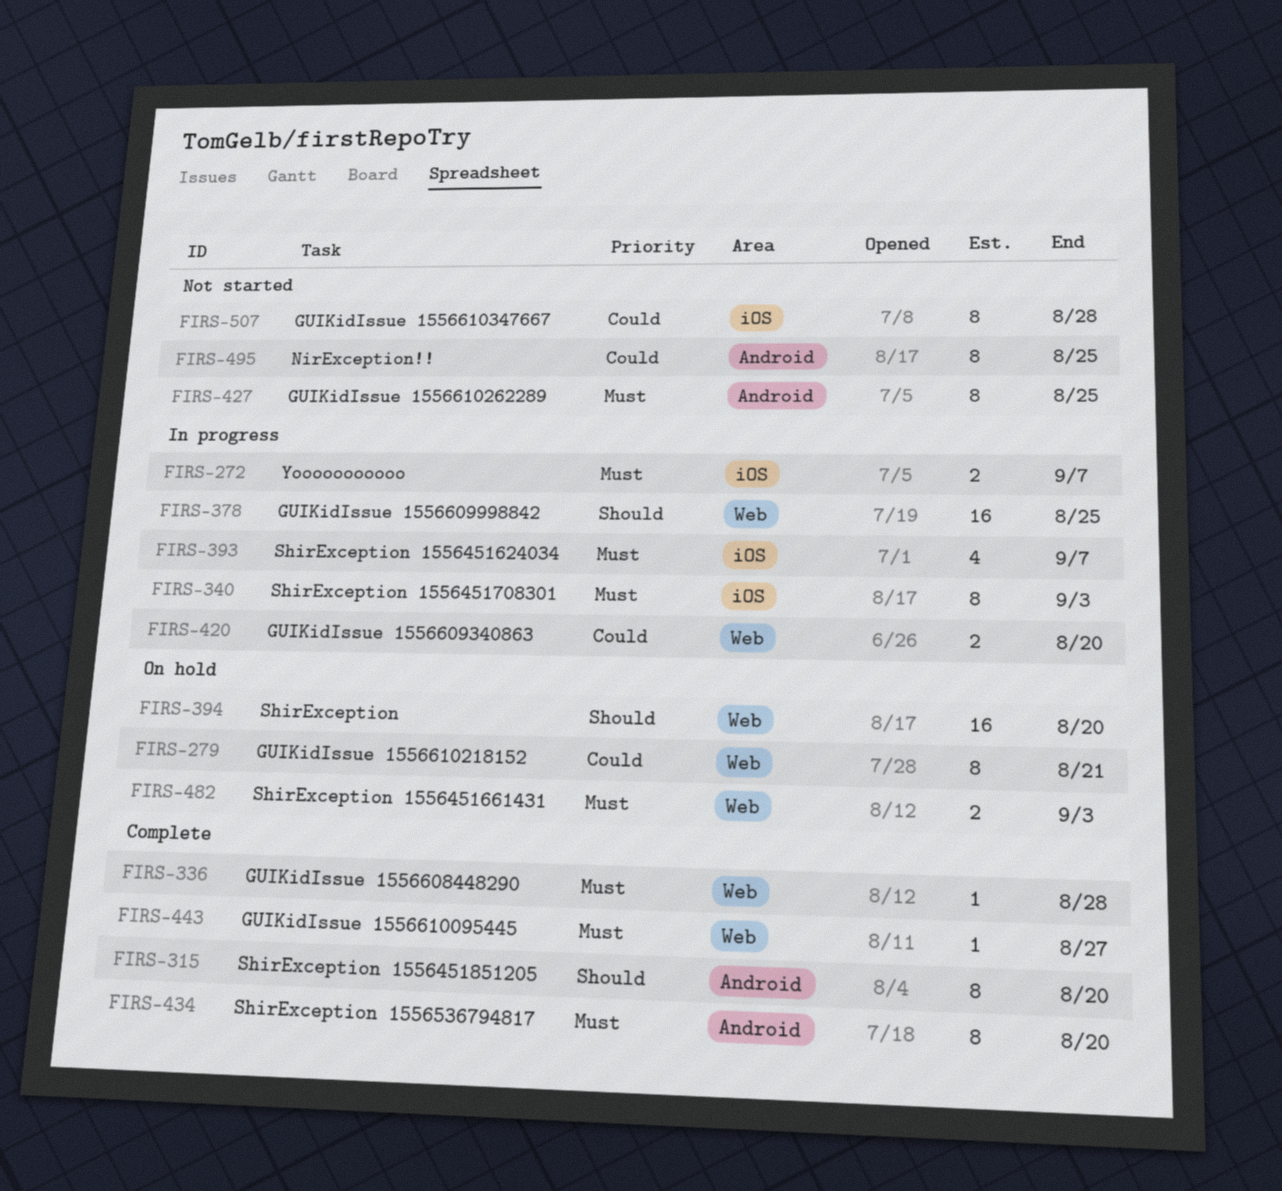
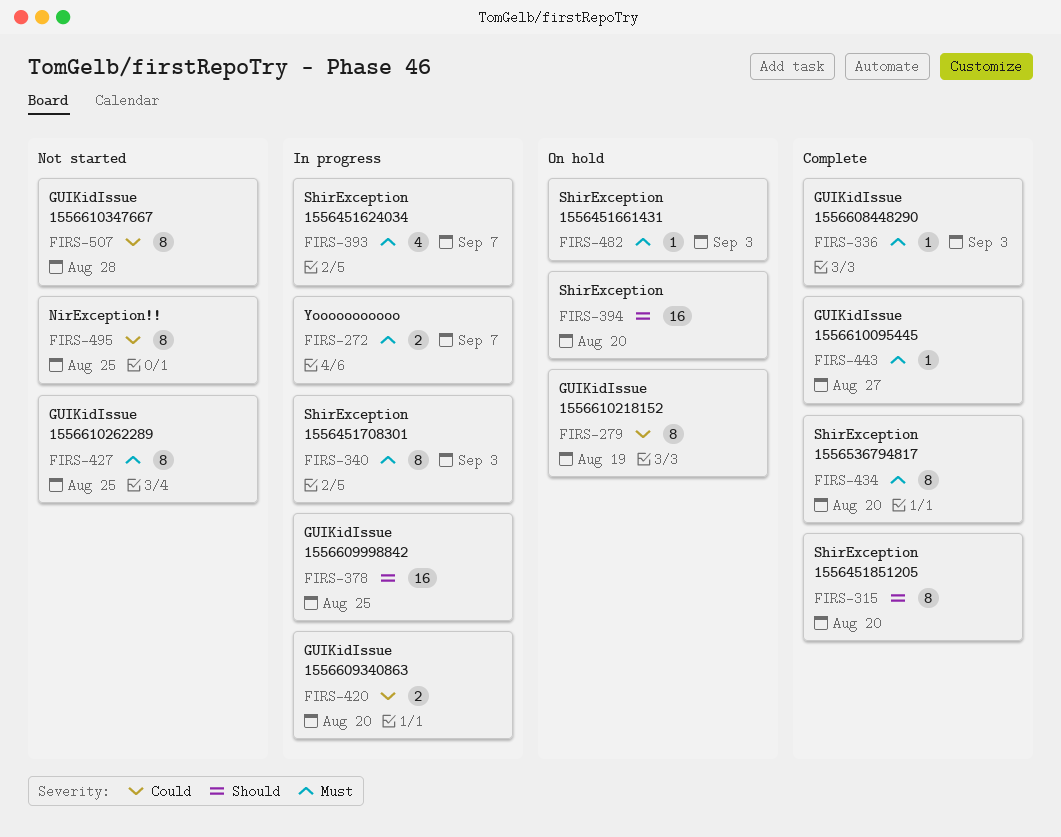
FIRS-279, due: Aug 21 -> Aug 19
FIRS-336, due: Aug 28 -> Sep 3
FIRS-482, estimate: 2 -> 1

